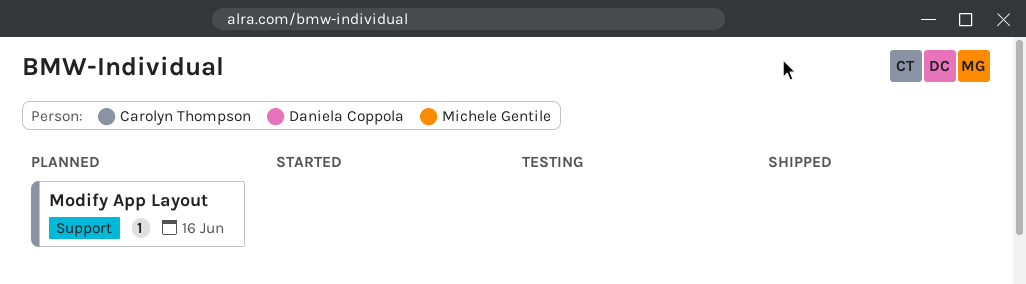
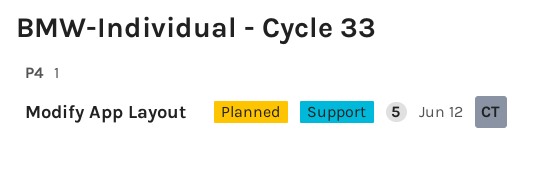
Modify App Layout, estimate: 1 -> 5
Modify App Layout, due: Jun 16 -> Jun 12

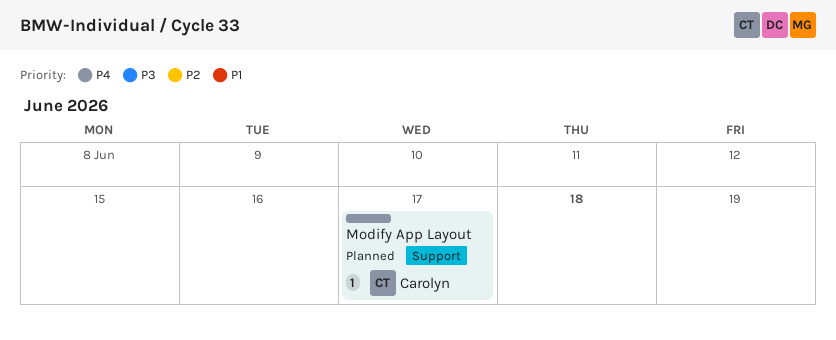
Modify App Layout, estimate: 5 -> 1
Modify App Layout, due: Jun 12 -> Jun 17

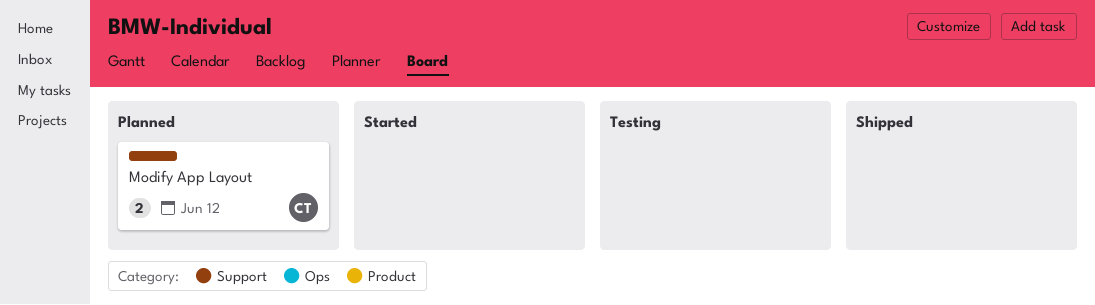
Modify App Layout, estimate: 1 -> 2
Modify App Layout, due: Jun 17 -> Jun 12

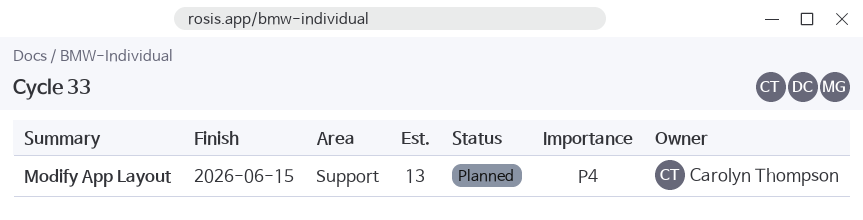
Modify App Layout, estimate: 2 -> 13
Modify App Layout, due: Jun 12 -> Jun 15

